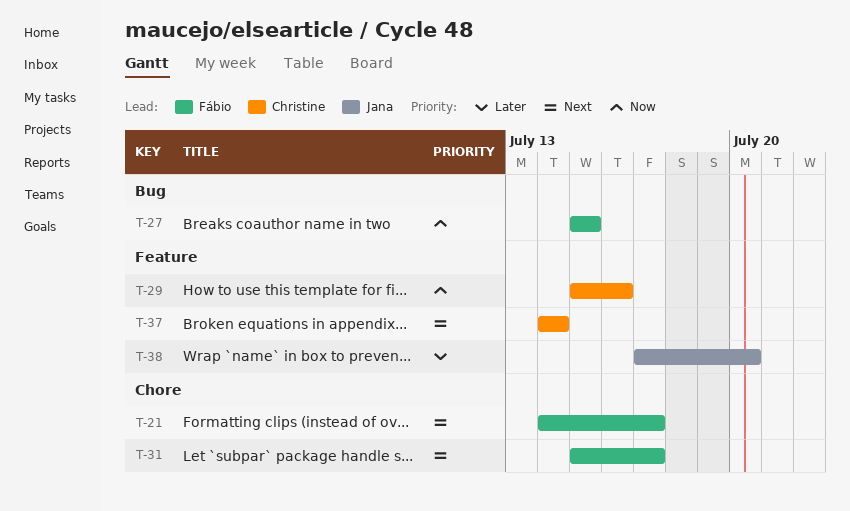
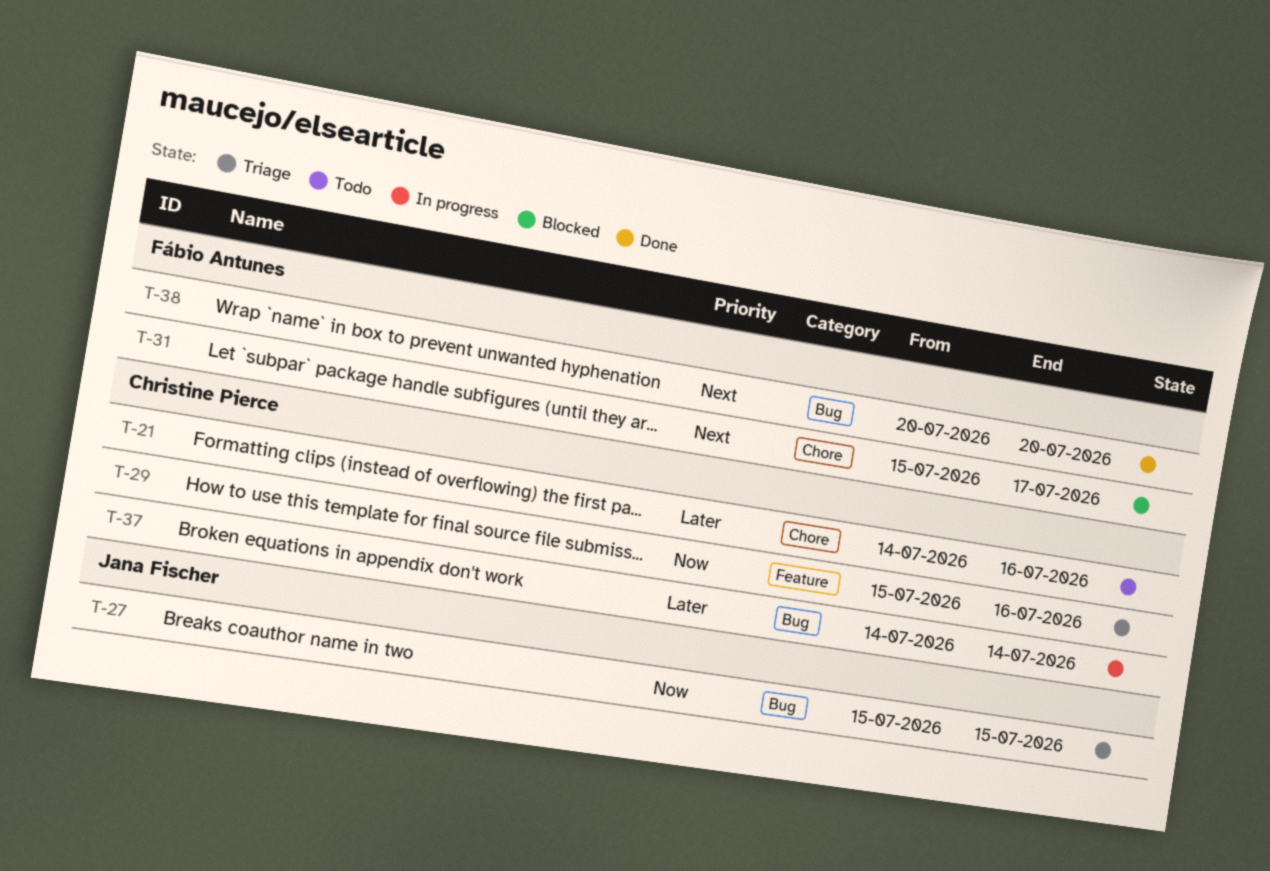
T-21, owner: Fábio Antunes -> Christine Pierce
T-21, priority: Next -> Later
T-21, due: Jul 17 -> Jul 16
T-27, owner: Fábio Antunes -> Jana Fischer
T-37, priority: Next -> Later
T-37, label: Feature -> Bug
T-38, owner: Jana Fischer -> Fábio Antunes
T-38, priority: Later -> Next
T-38, label: Feature -> Bug
T-38, start: Jul 17 -> Jul 20

